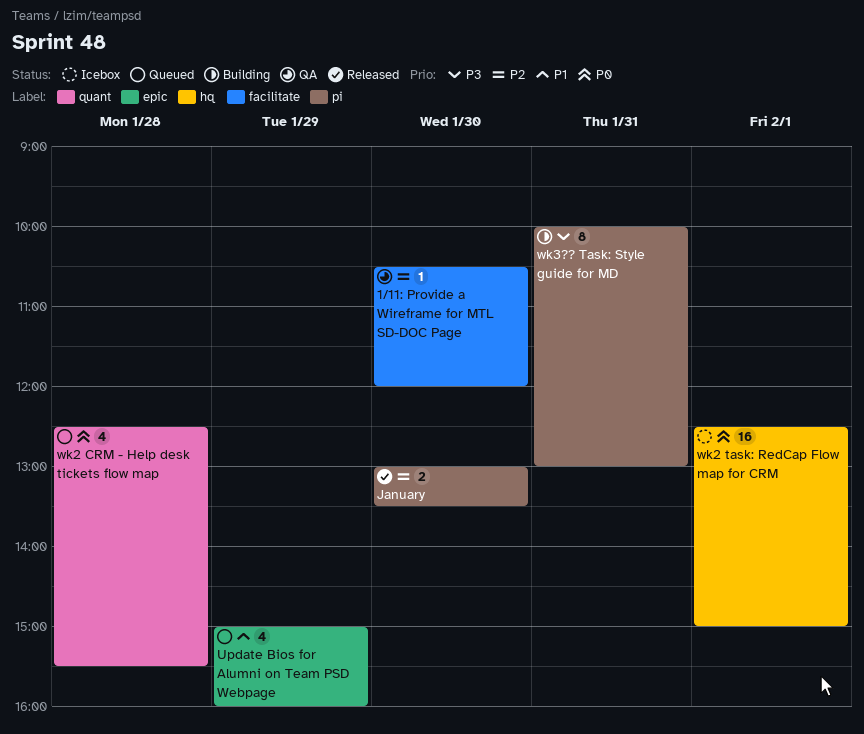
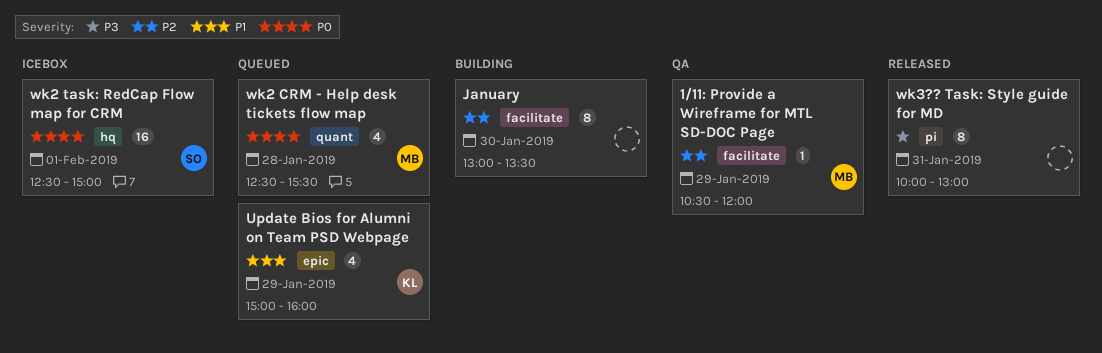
1/11: Provide a Wireframe for MTL SD-DOC Page, day: Jan 30 -> Jan 29
January, status: Released -> Building
January, label: pi -> facilitate
January, estimate: 2 -> 8
wk3?? Task: Style guide for MD, status: Building -> Released

